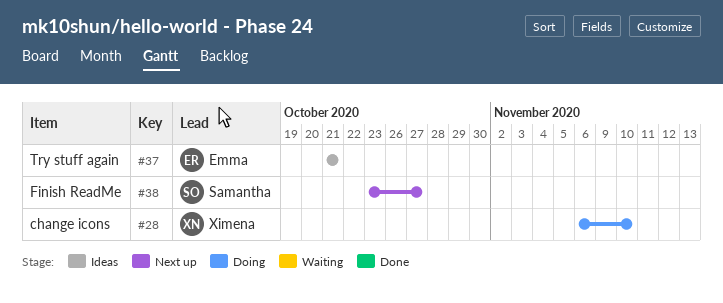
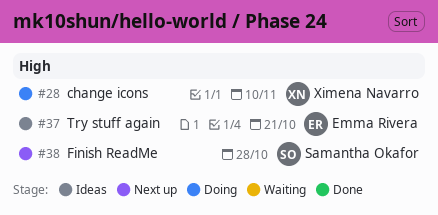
#38, due: Oct 27 -> Oct 28

